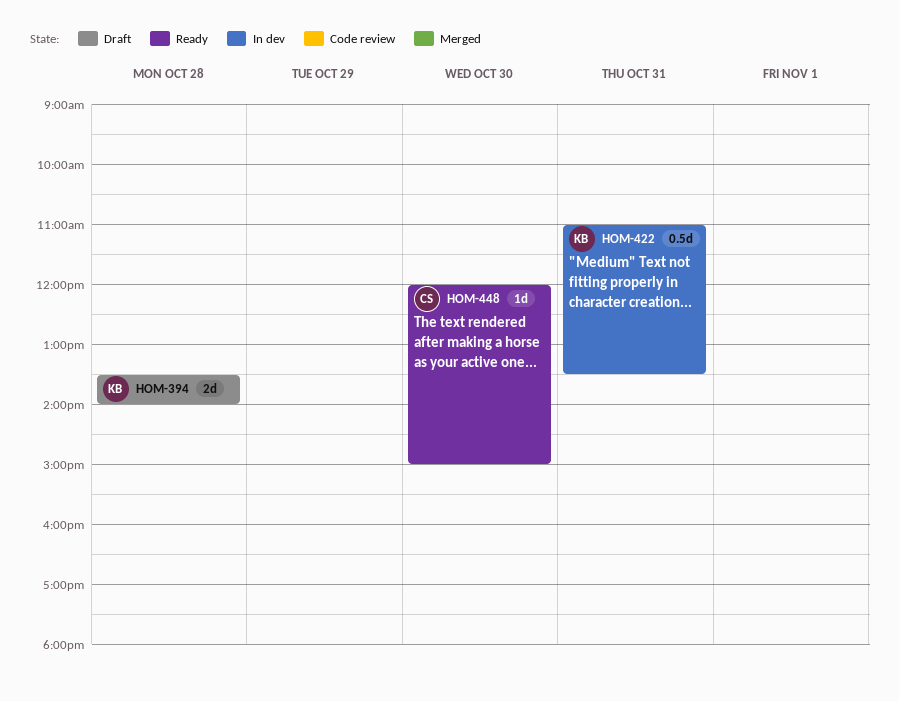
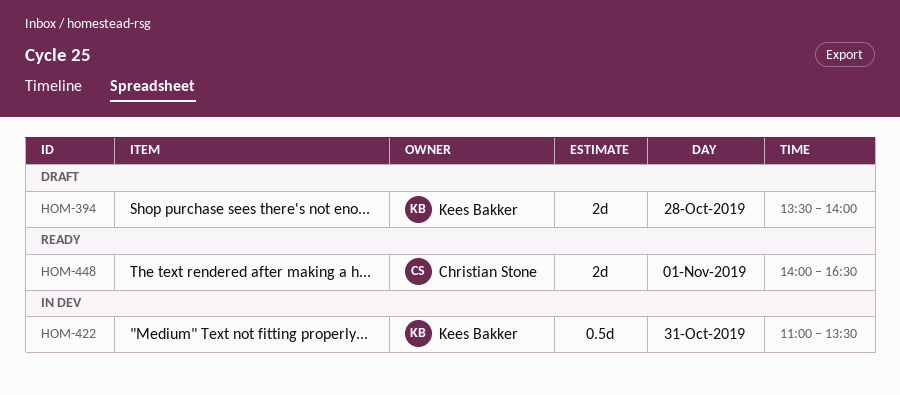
HOM-448, estimate: 1d -> 2d
HOM-448, day: Oct 30 -> Nov 1
HOM-448, begins: 12:00 -> 14:00
HOM-448, ends: 15:00 -> 16:30

